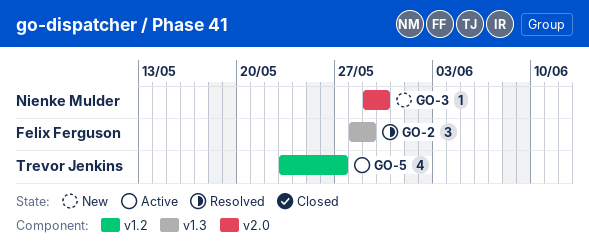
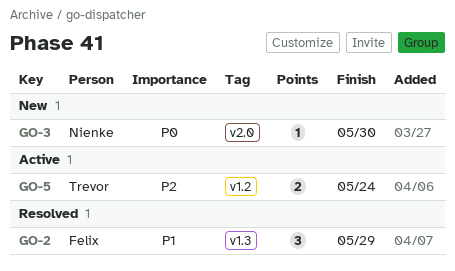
GO-5, estimate: 4 -> 2
GO-5, due: May 27 -> May 24

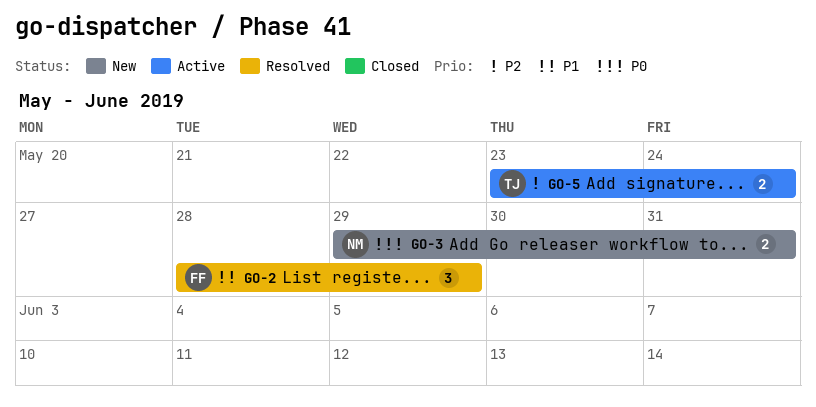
GO-3, estimate: 1 -> 2
GO-3, due: May 30 -> May 31

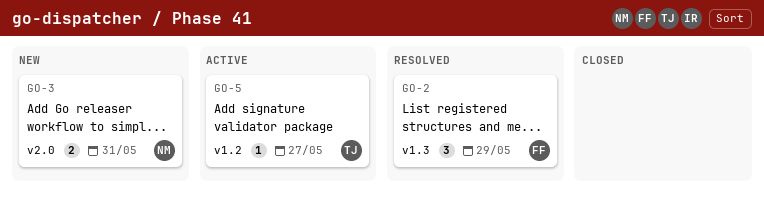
GO-5, estimate: 2 -> 1
GO-5, due: May 24 -> May 27

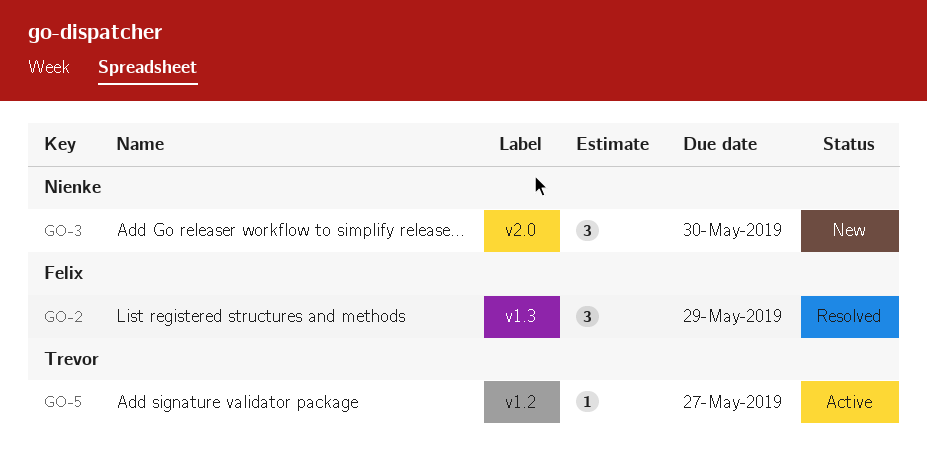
GO-3, estimate: 2 -> 3
GO-3, due: May 31 -> May 30

